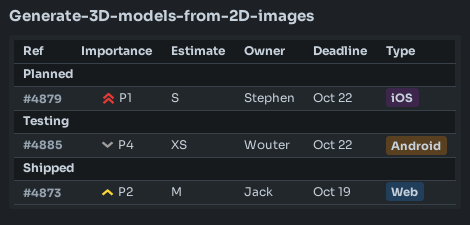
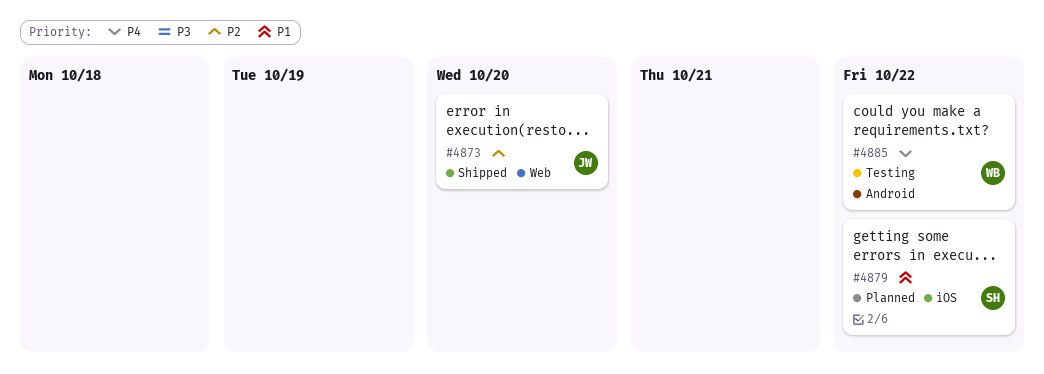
#4873, due: Oct 19 -> Oct 20

